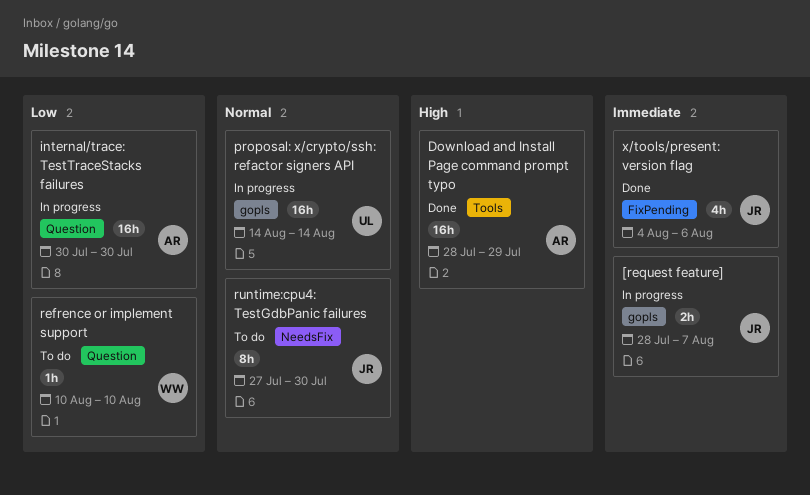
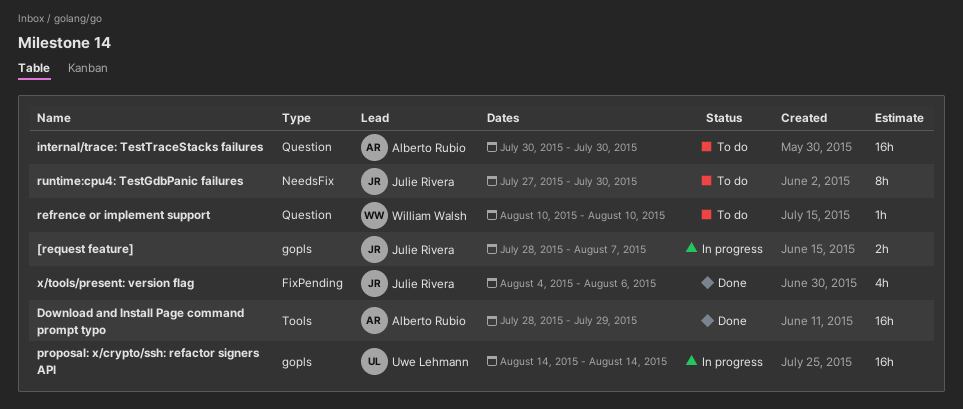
internal/trace: TestTraceStacks failures, status: In progress -> To do

